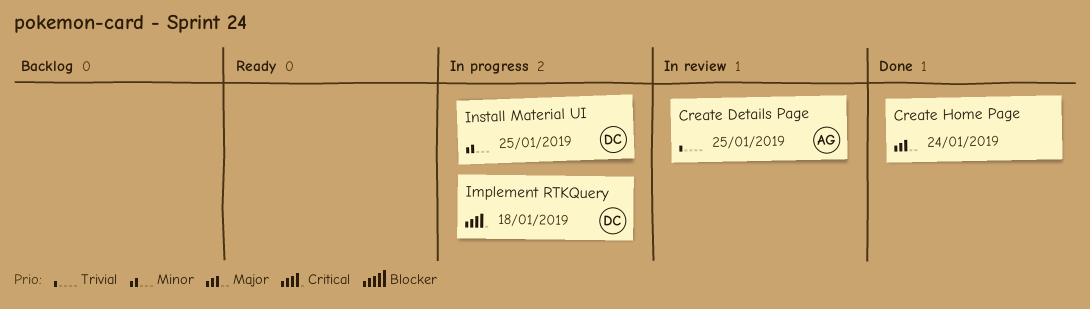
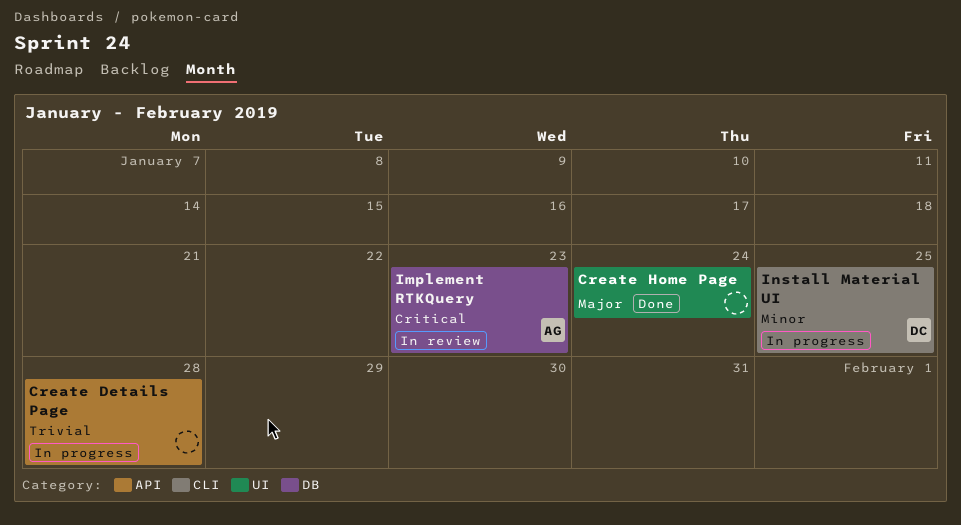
Create Details Page, status: In review -> In progress
Create Details Page, owner: AG -> none
Create Details Page, due: Jan 25 -> Jan 28
Implement RTKQuery, status: In progress -> In review
Implement RTKQuery, owner: DC -> AG
Implement RTKQuery, due: Jan 18 -> Jan 23

